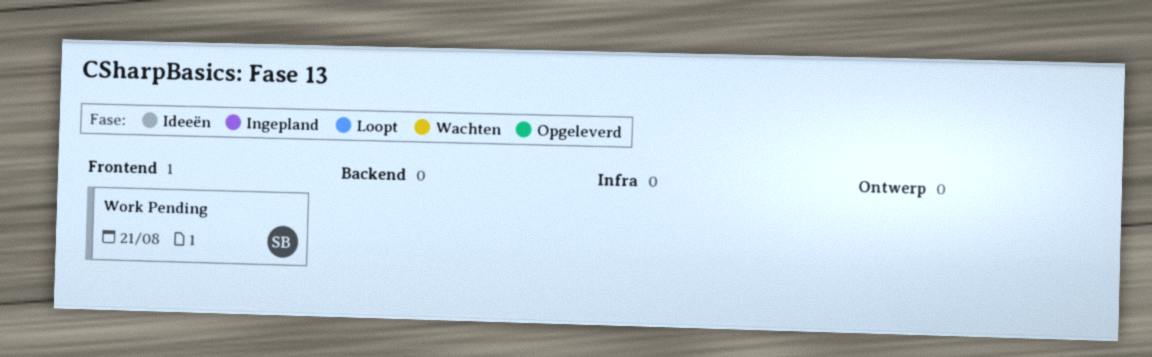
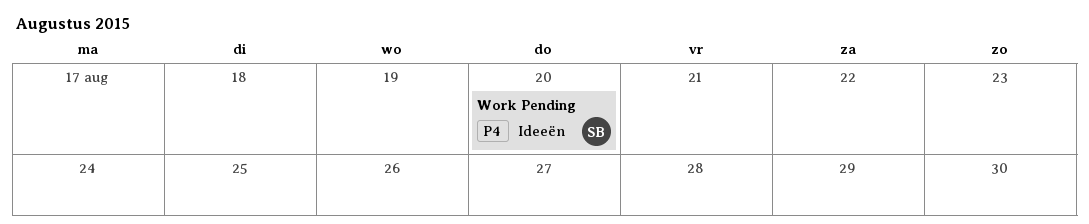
Work Pending, due: Aug 21 -> Aug 20

